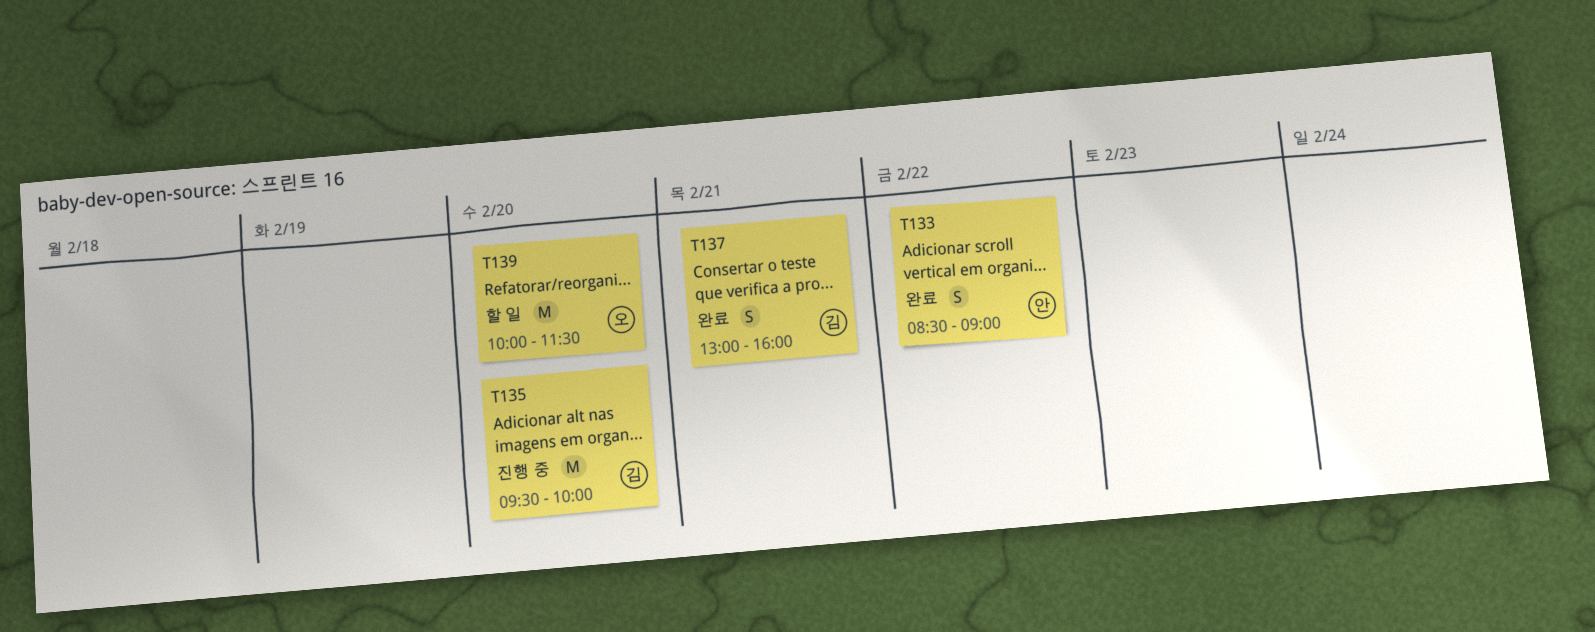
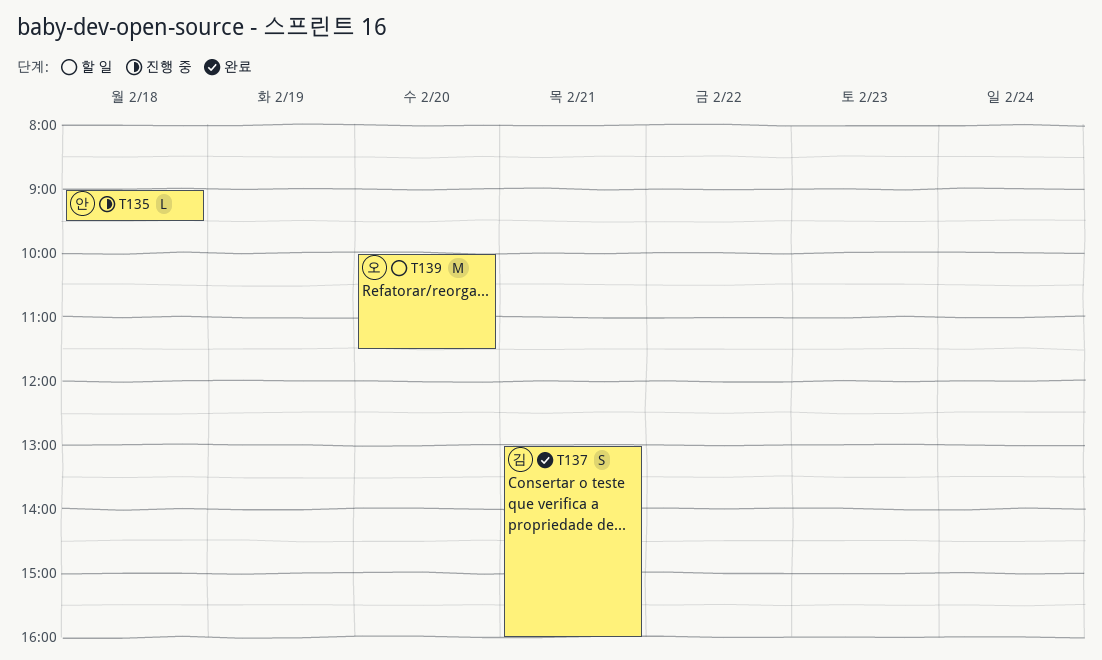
T133: present -> none
T135, owner: 김 -> 안
T135, estimate: M -> L
T135, day: Feb 20 -> Feb 18
T135, begins: 09:30 -> 09:00
T135, ends: 10:00 -> 09:30

